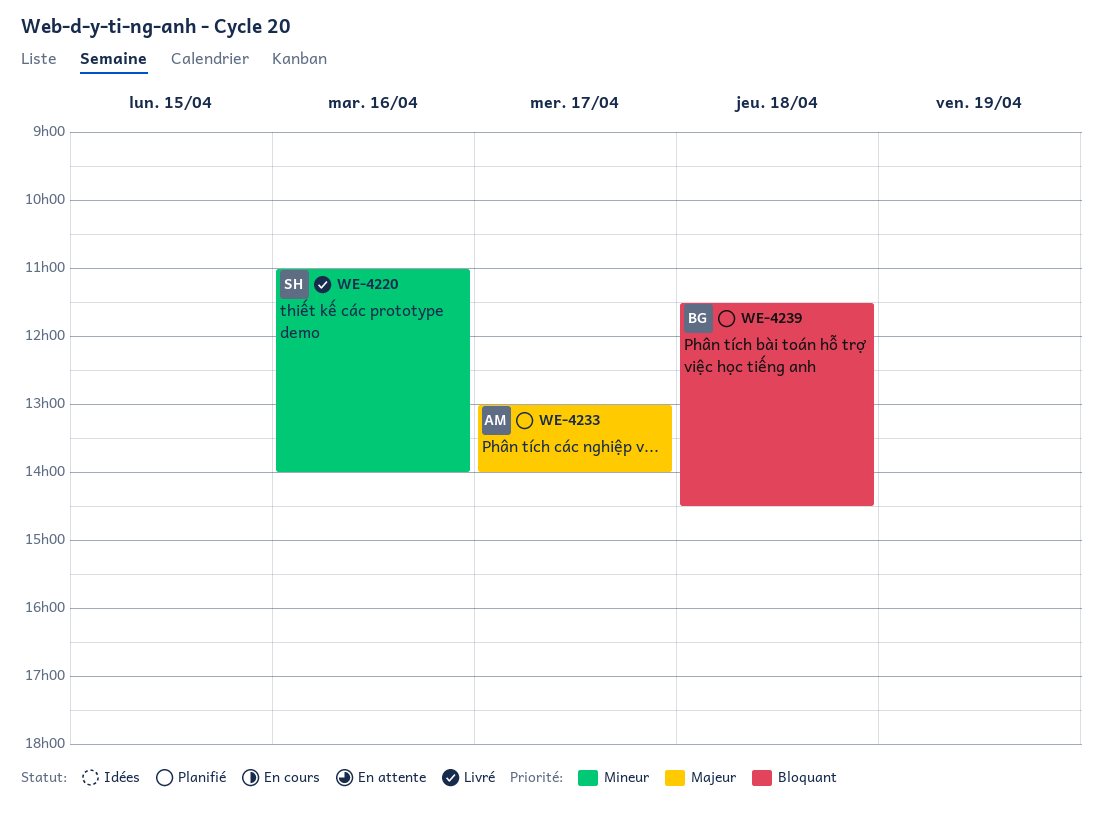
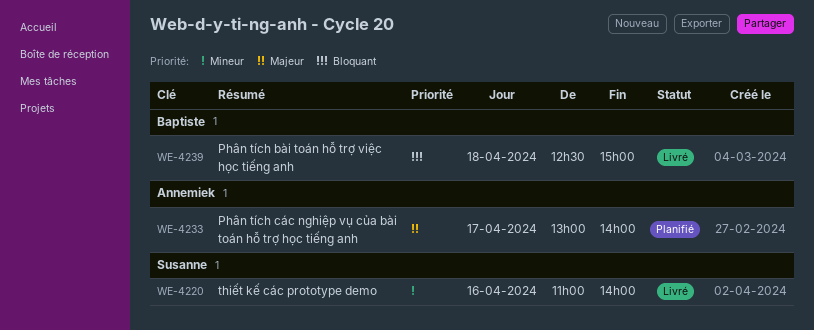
WE-4239, status: Planifié -> Livré
WE-4239, begins: 11:30 -> 12:30
WE-4239, ends: 14:30 -> 15:00

